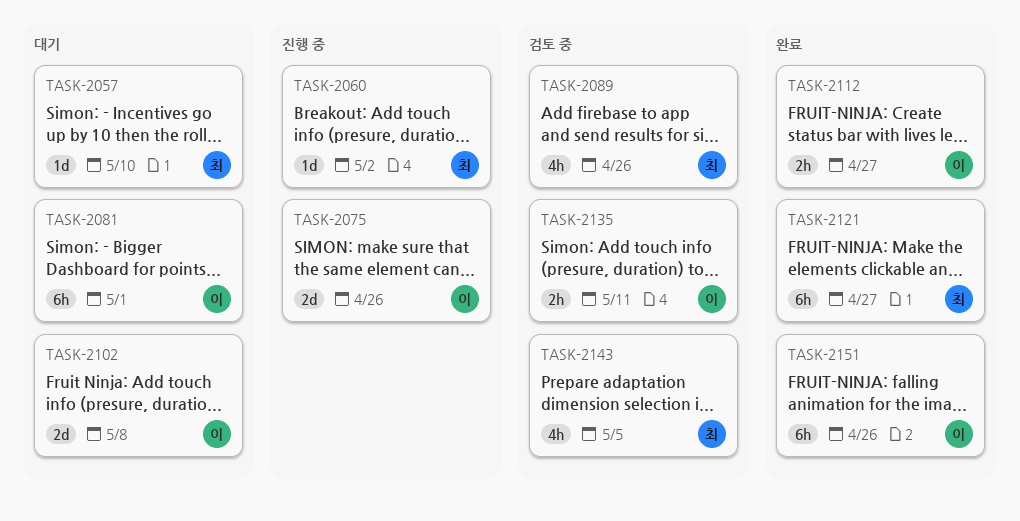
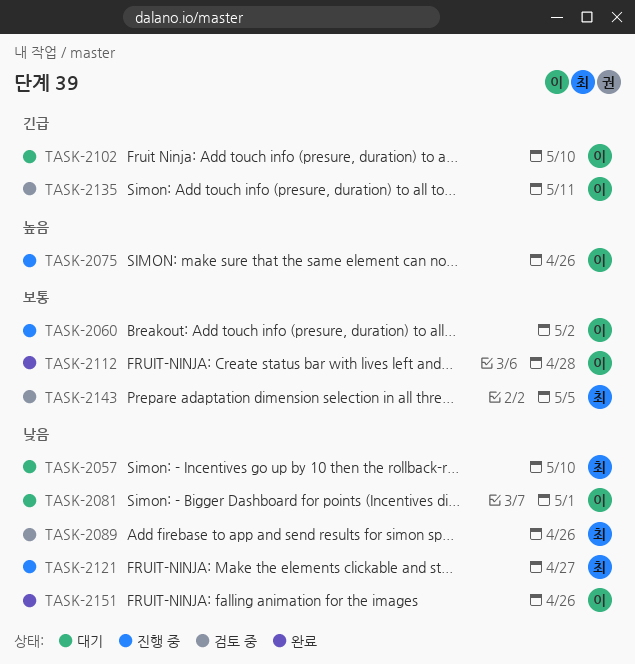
TASK-2060, owner: 최 -> 이
TASK-2102, due: May 8 -> May 10
TASK-2112, due: Apr 27 -> Apr 28
TASK-2121, status: 완료 -> 진행 중

